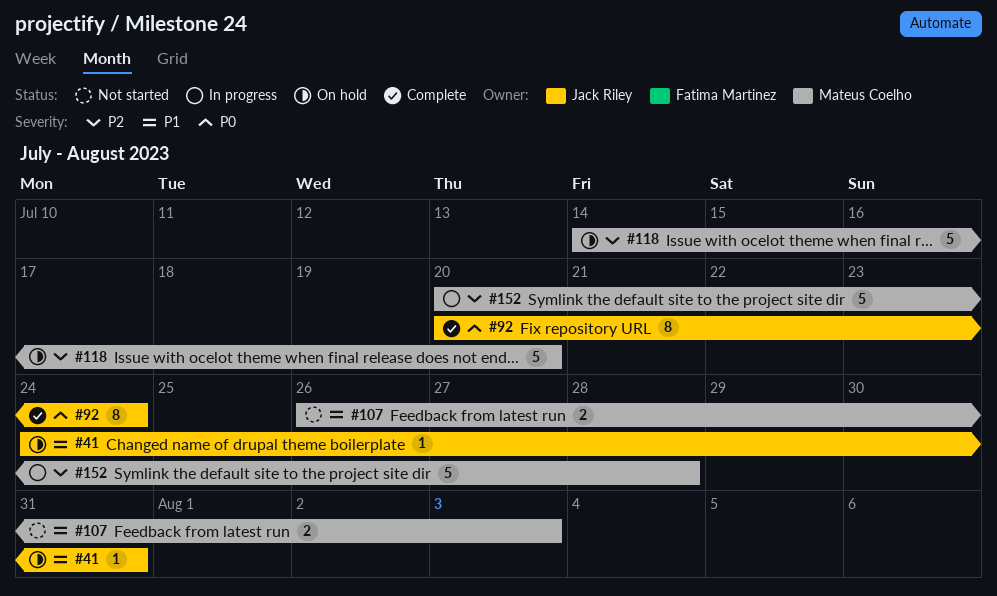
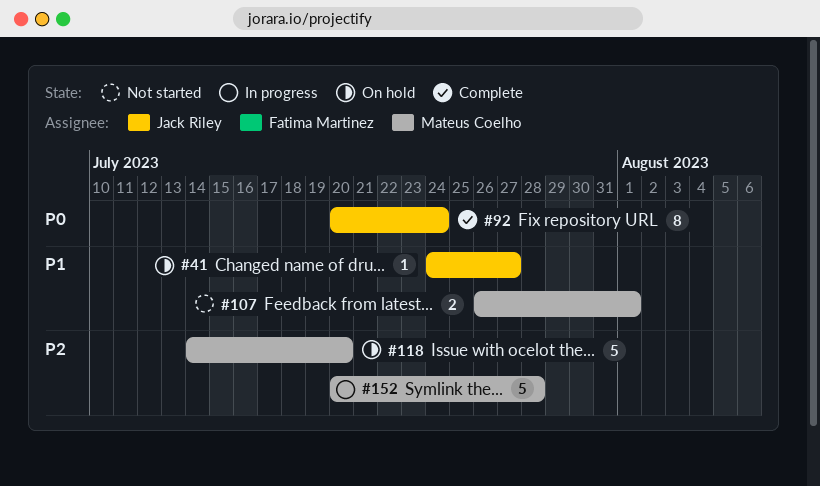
#41, due: Jul 31 -> Jul 27
#107, due: Aug 3 -> Aug 1

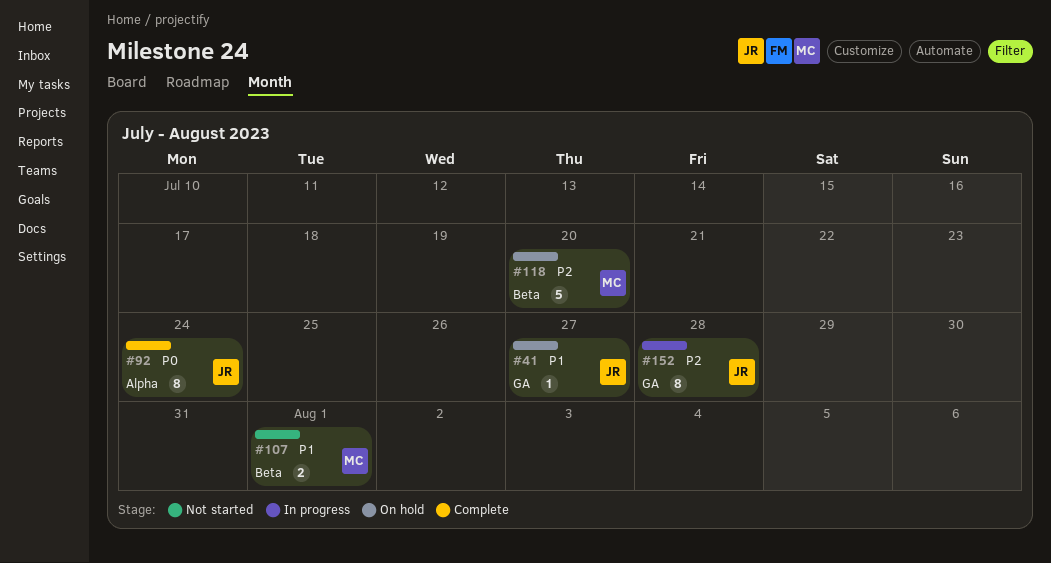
#152, owner: Mateus Coelho -> Jack Riley
#152, estimate: 5 -> 8

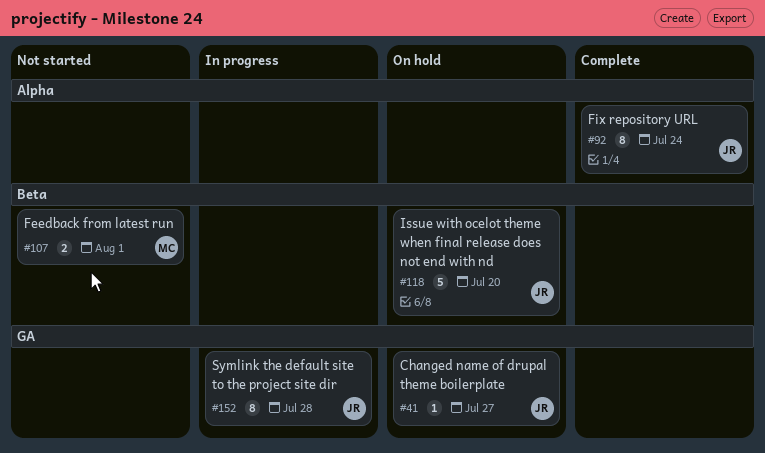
#118, owner: MC -> JR

